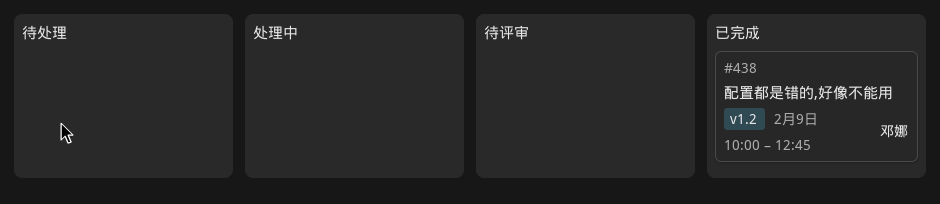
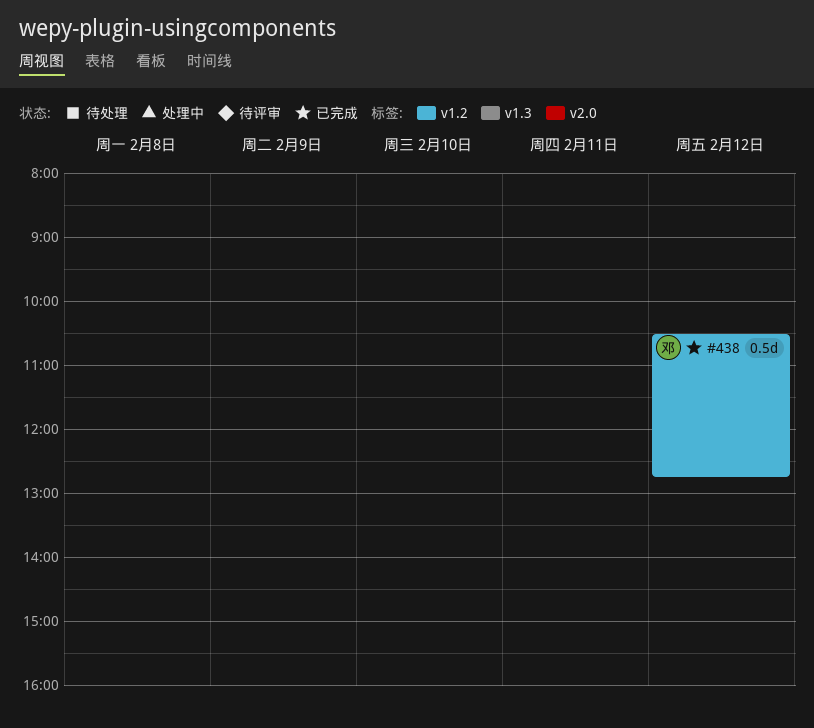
#438, day: Feb 9 -> Feb 12
#438, begins: 10:00 -> 10:30

